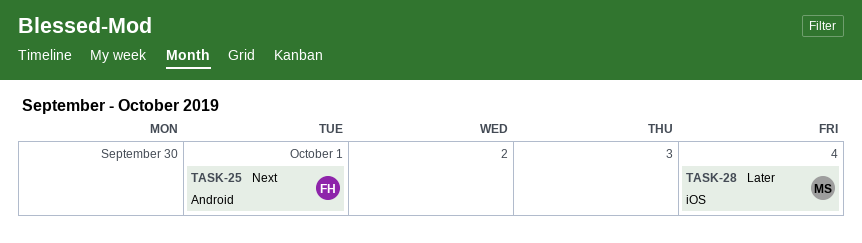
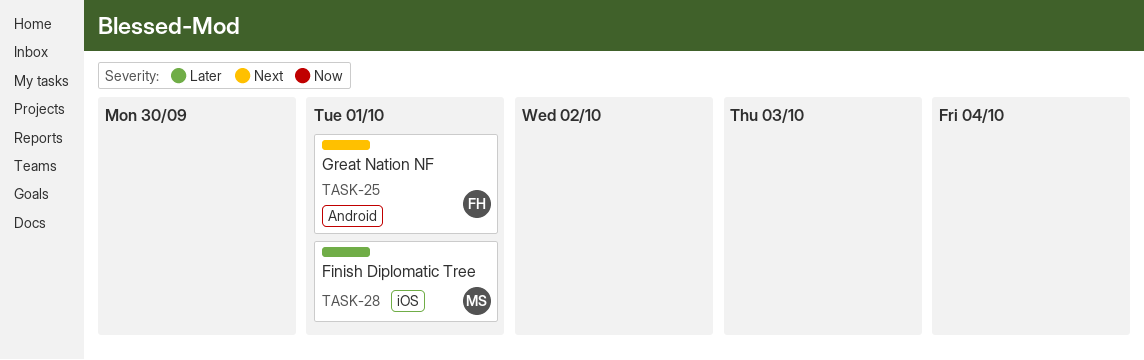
TASK-28, due: Oct 4 -> Oct 1

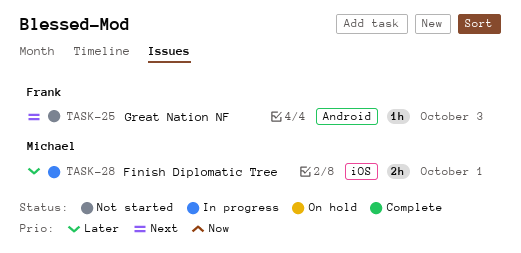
TASK-25, due: Oct 1 -> Oct 3

